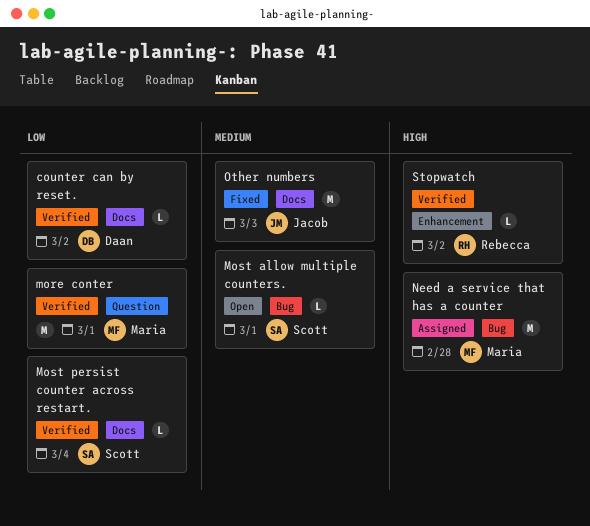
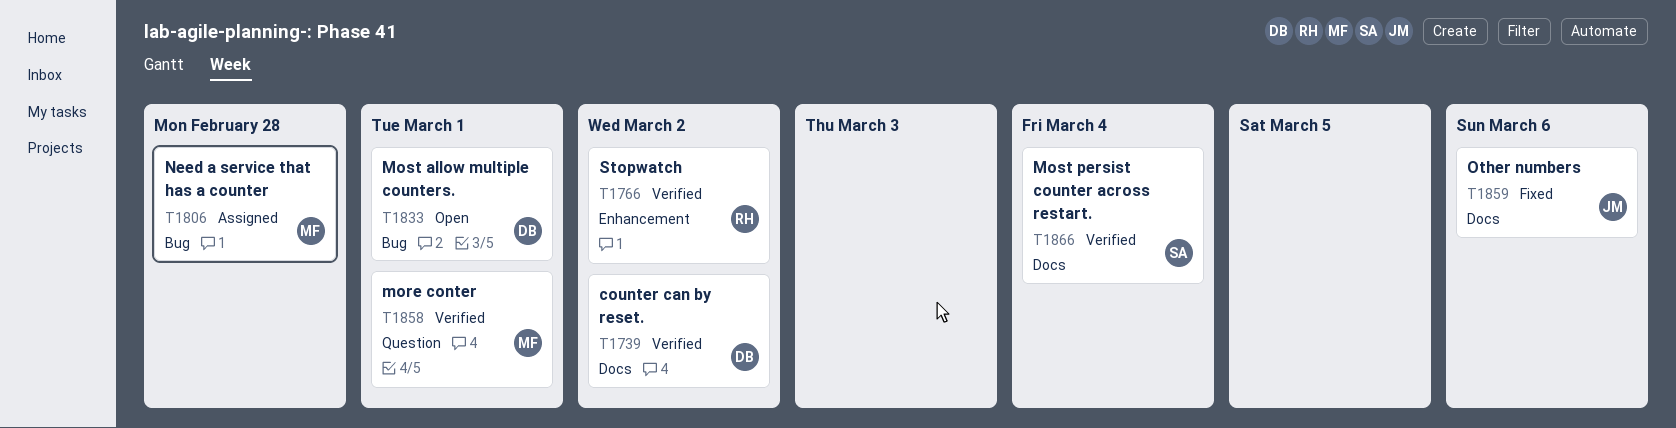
Most allow multiple counters., owner: Scott -> Daan
Other numbers, due: Mar 3 -> Mar 6

